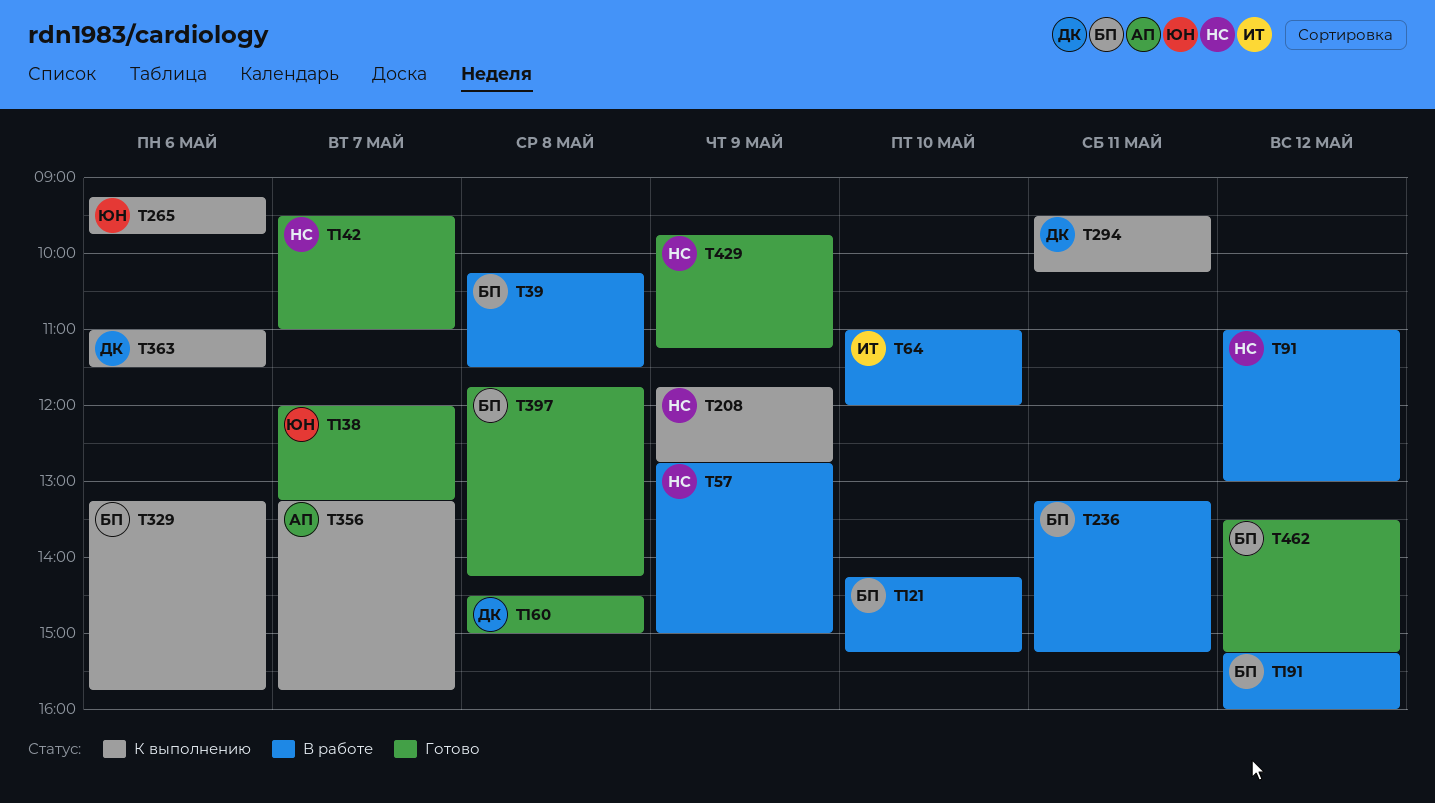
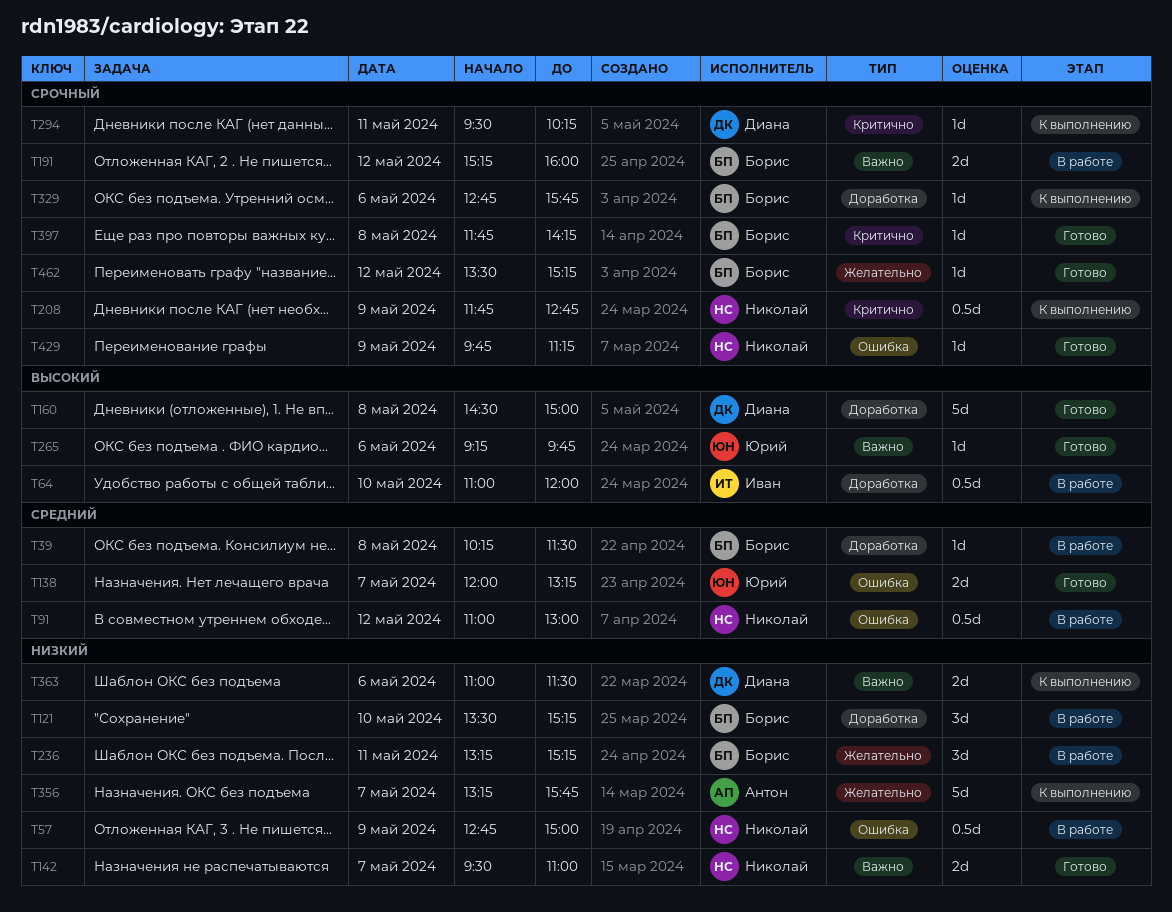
T121, begins: 14:15 -> 13:30
T265, status: К выполнению -> Готово
T329, begins: 13:15 -> 12:45

